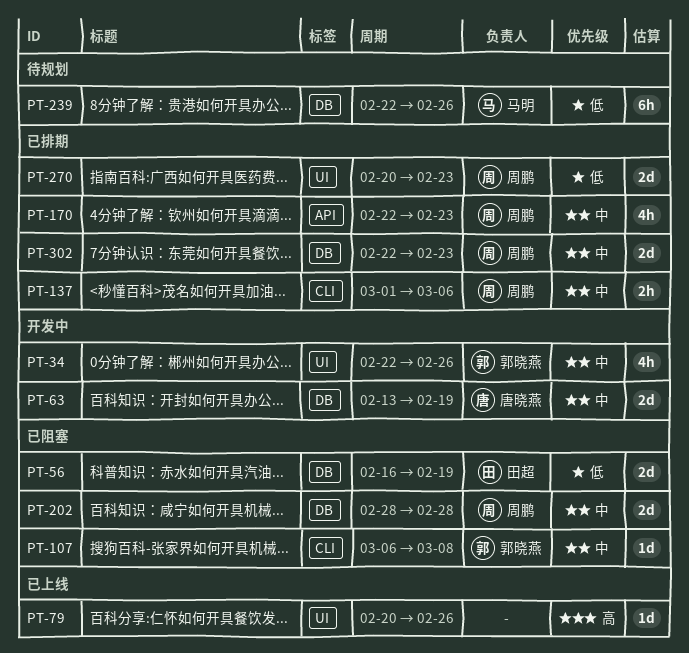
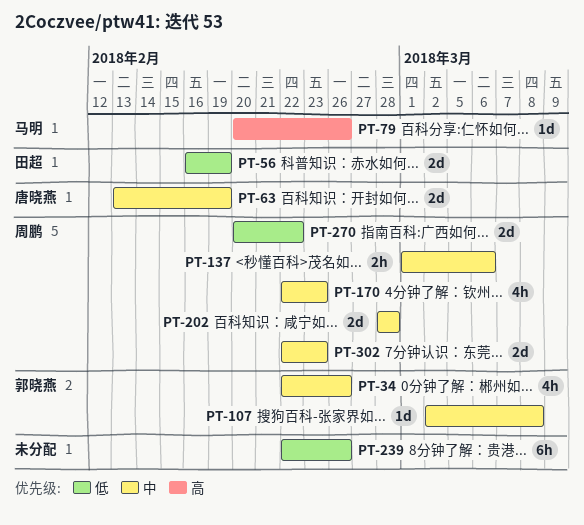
PT-79, owner: none -> 马明
PT-107, start: Mar 6 -> Mar 2
PT-239, owner: 马明 -> none
PT-270, due: Feb 23 -> Feb 22

